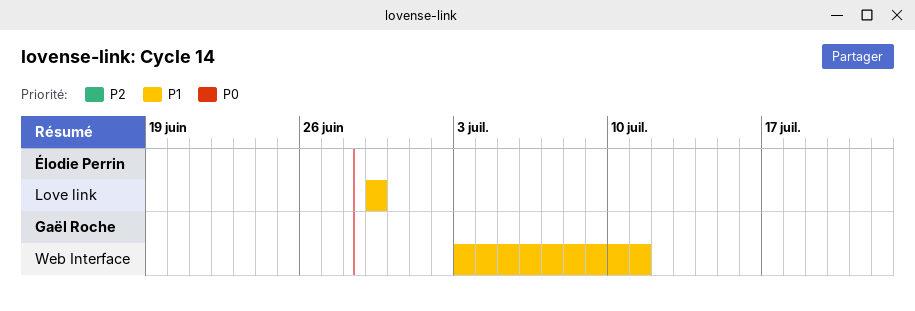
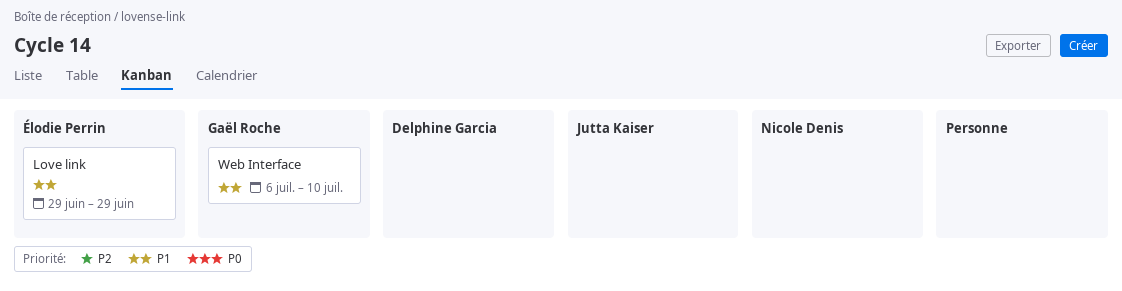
Web Interface, start: Jul 3 -> Jul 6
Web Interface, due: Jul 11 -> Jul 10

